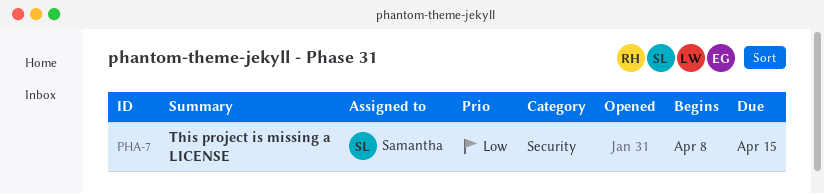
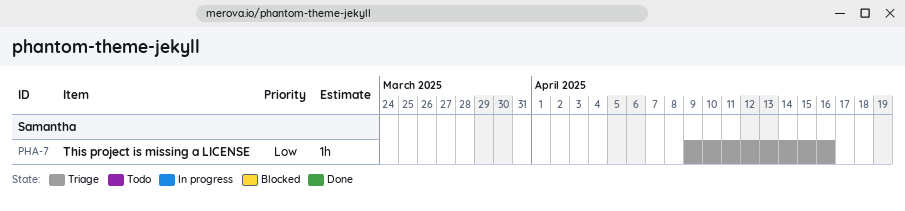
PHA-7, start: Apr 8 -> Apr 9
PHA-7, due: Apr 15 -> Apr 16

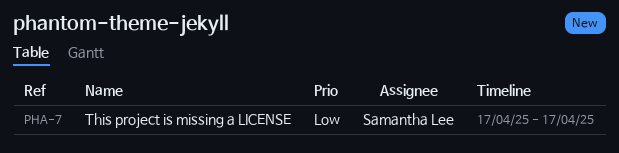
PHA-7, start: Apr 9 -> Apr 17
PHA-7, due: Apr 16 -> Apr 17

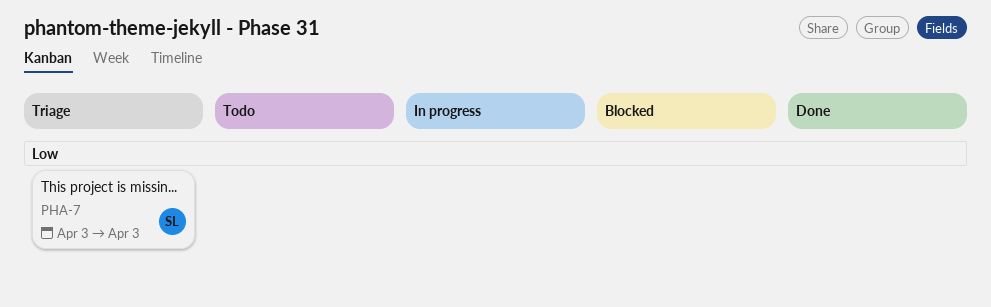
PHA-7, start: Apr 17 -> Apr 3
PHA-7, due: Apr 17 -> Apr 3

